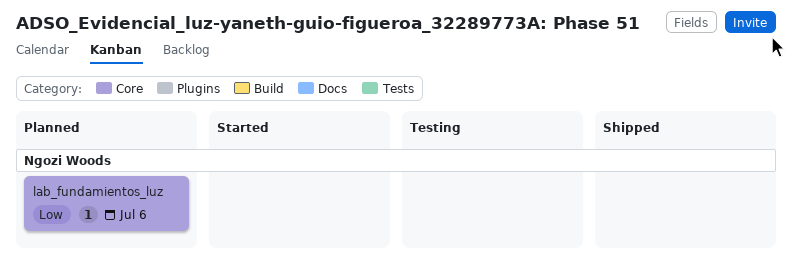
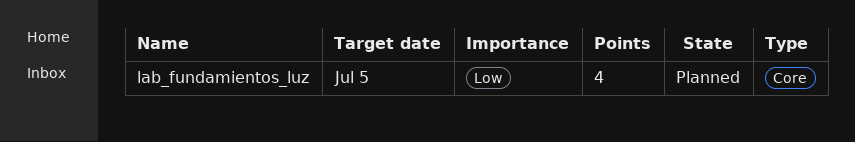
lab_fundamientos_luz, estimate: 1 -> 4
lab_fundamientos_luz, due: Jul 6 -> Jul 5

